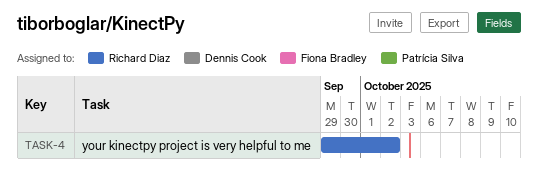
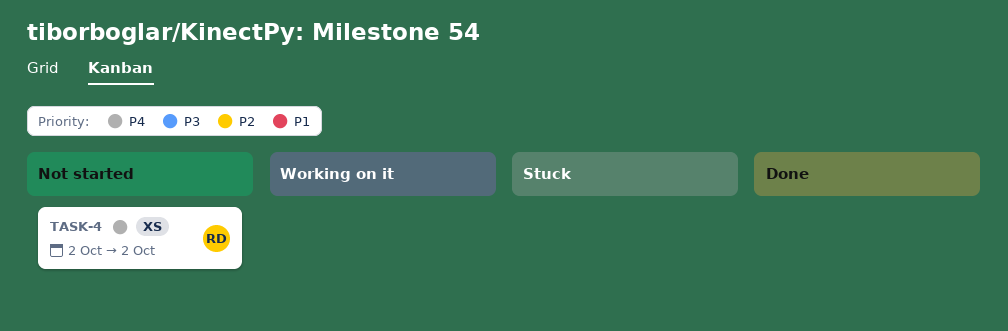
TASK-4, start: Sep 29 -> Oct 2

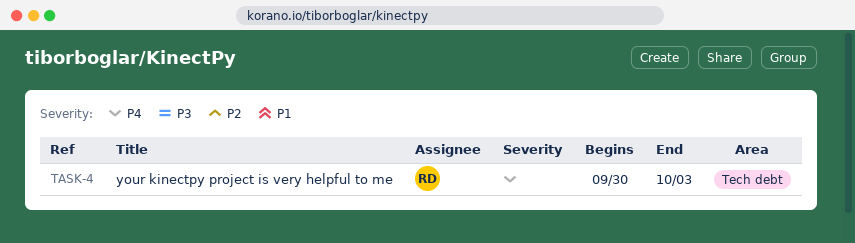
TASK-4, start: Oct 2 -> Sep 30
TASK-4, due: Oct 2 -> Oct 3

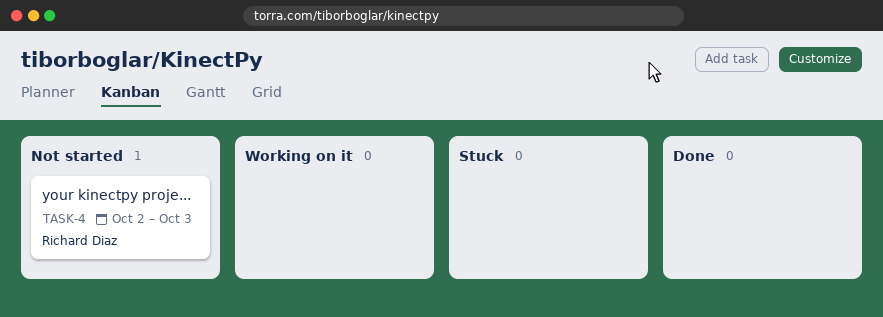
TASK-4, start: Sep 30 -> Oct 2

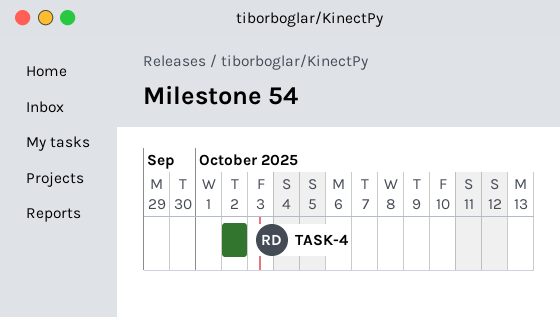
TASK-4, due: Oct 3 -> Oct 2

